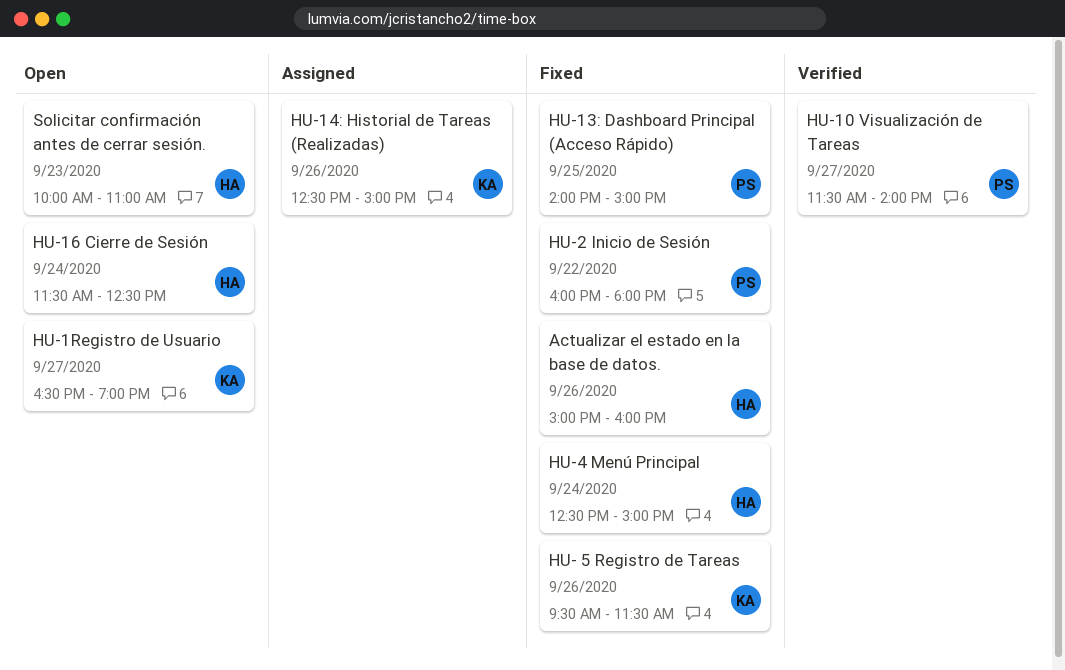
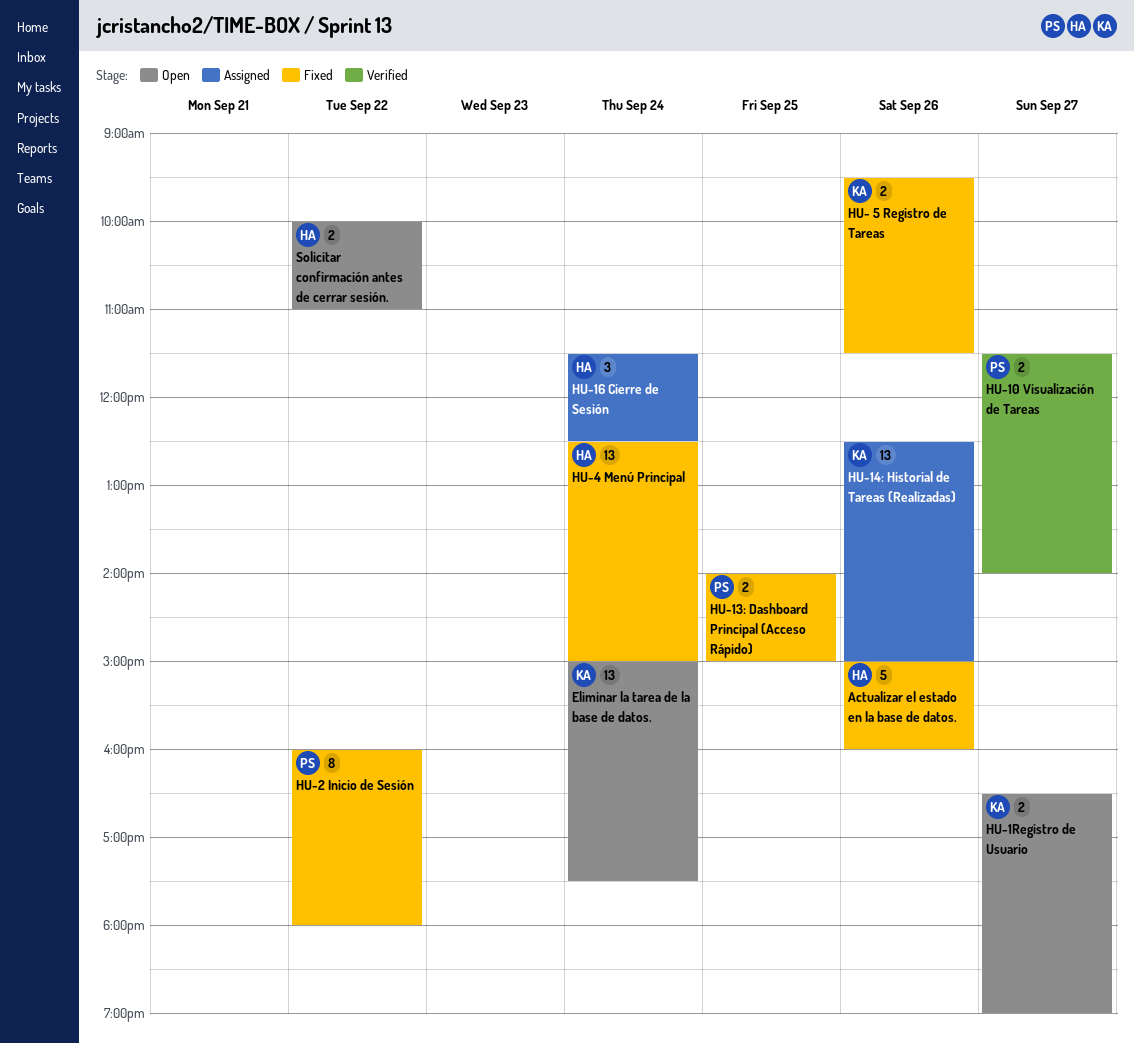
Eliminar la tarea de la base de datos.: none -> present
HU-16 Cierre de Sesión, status: Open -> Assigned
Solicitar confirmación antes de cerrar sesión., day: Sep 23 -> Sep 22

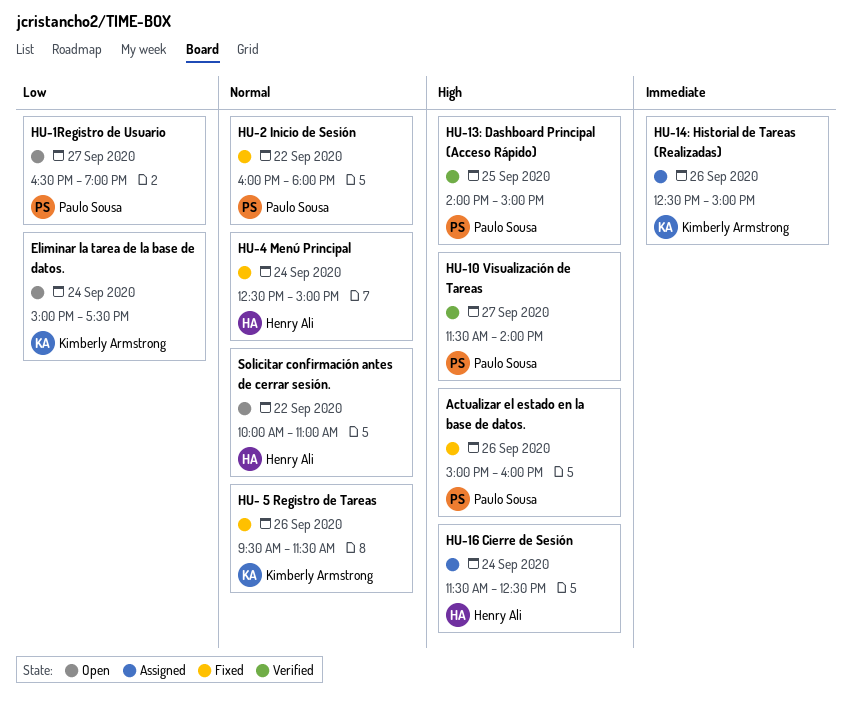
Actualizar el estado en la base de datos., owner: Henry Ali -> Paulo Sousa
HU-13: Dashboard Principal (Acceso Rápido), status: Fixed -> Verified
HU-1Registro de Usuario, owner: Kimberly Armstrong -> Paulo Sousa

